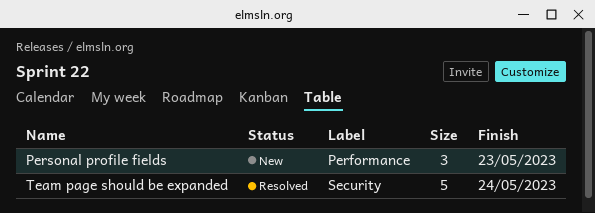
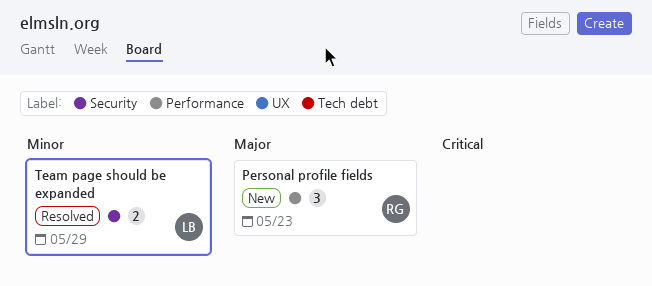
Team page should be expanded, estimate: 5 -> 2
Team page should be expanded, due: May 24 -> May 29

